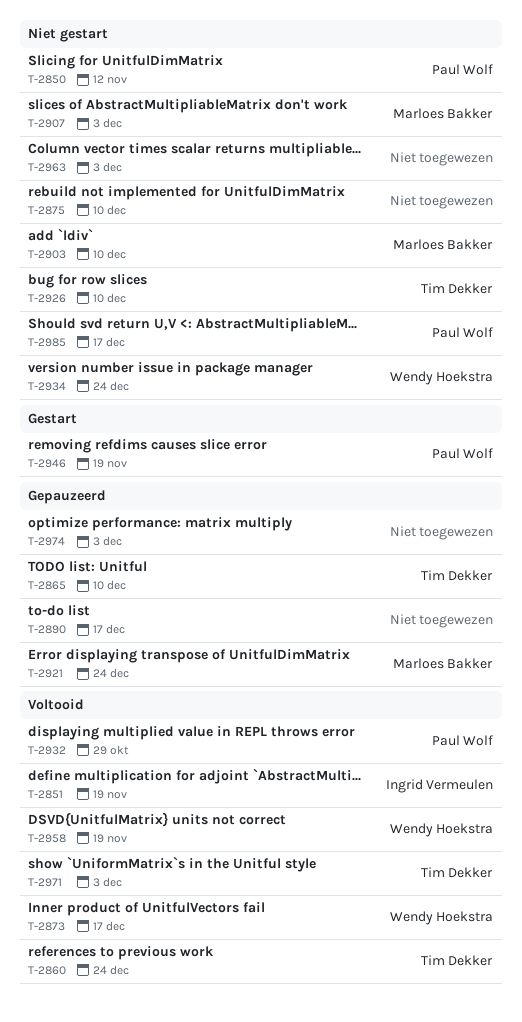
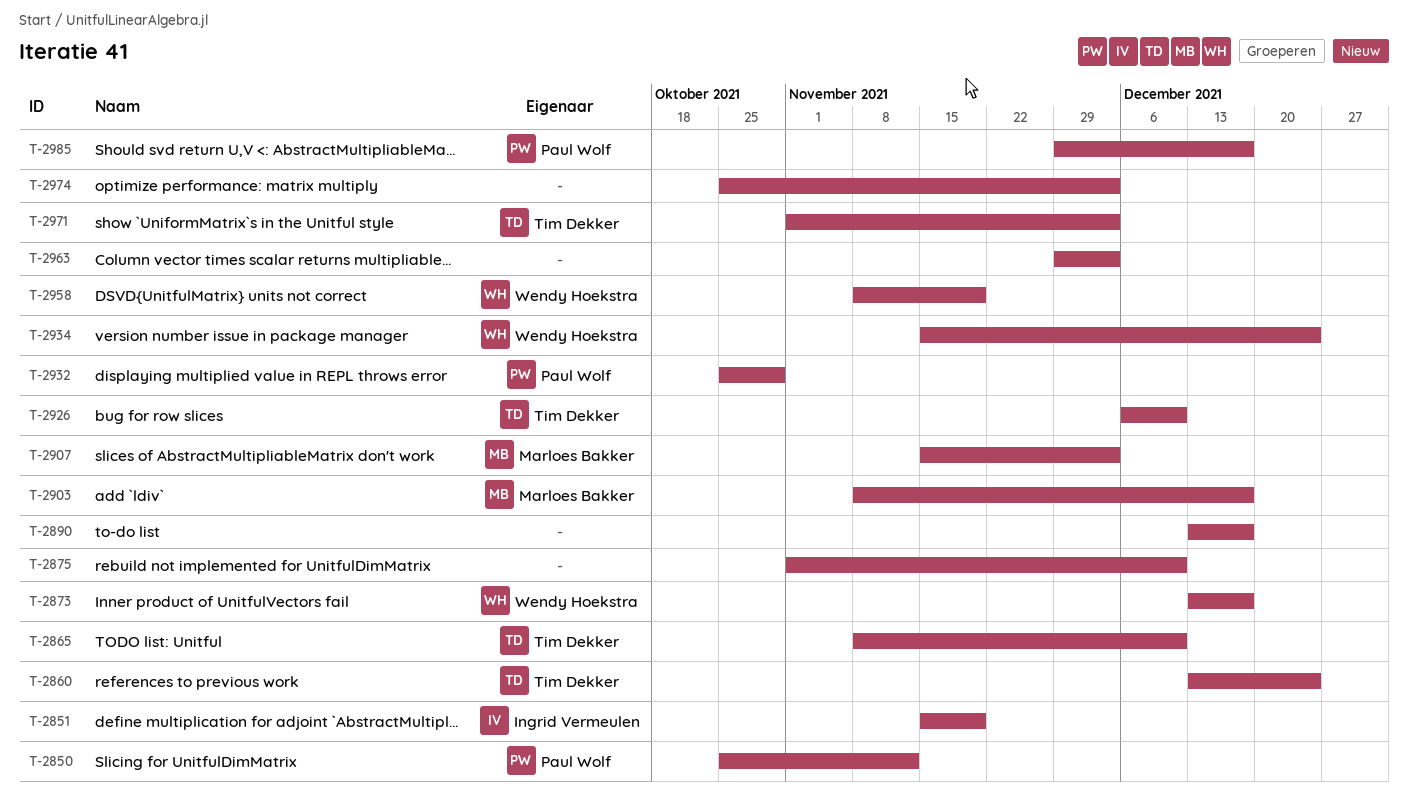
T-2903, due: Dec 10 -> Dec 17
T-2921: present -> none
T-2946: present -> none

